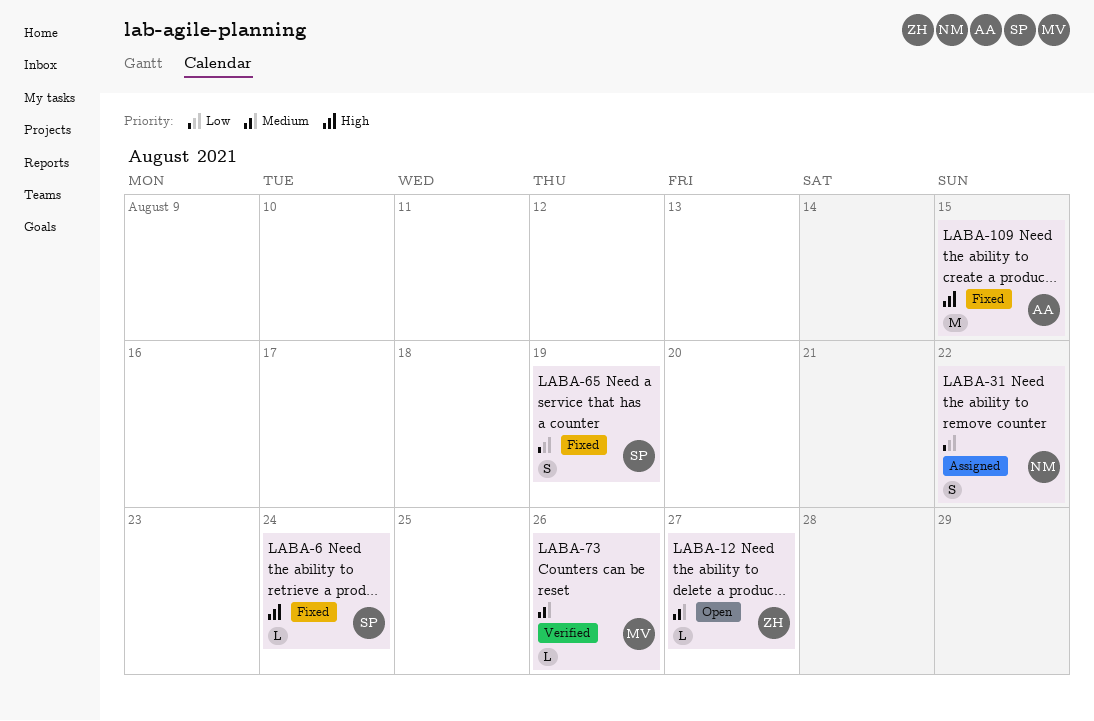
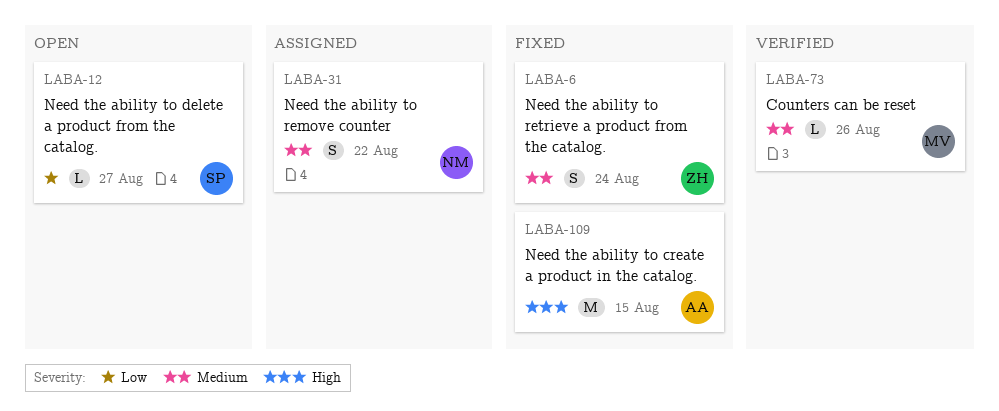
LABA-6, owner: SP -> ZH
LABA-6, priority: High -> Medium
LABA-6, estimate: L -> S
LABA-12, owner: ZH -> SP
LABA-12, priority: Medium -> Low
LABA-31, priority: Low -> Medium
LABA-65: present -> none

